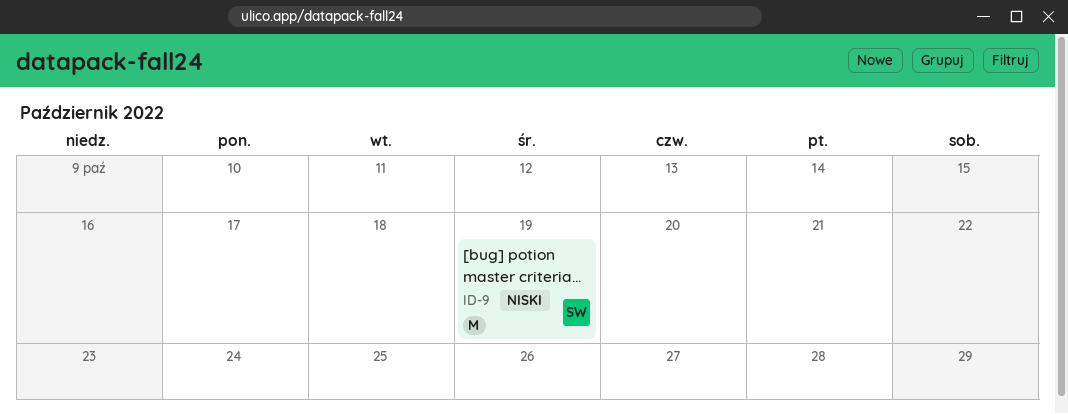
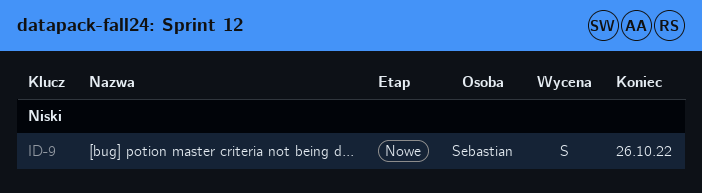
ID-9, estimate: M -> S
ID-9, due: Oct 19 -> Oct 26

